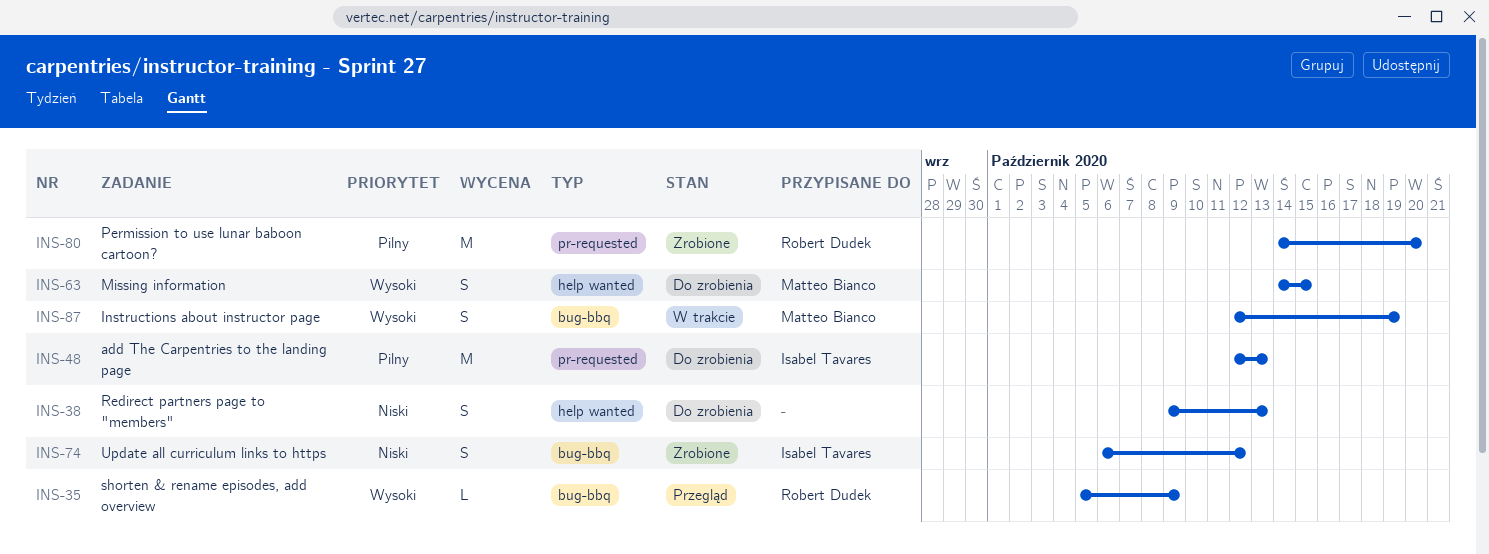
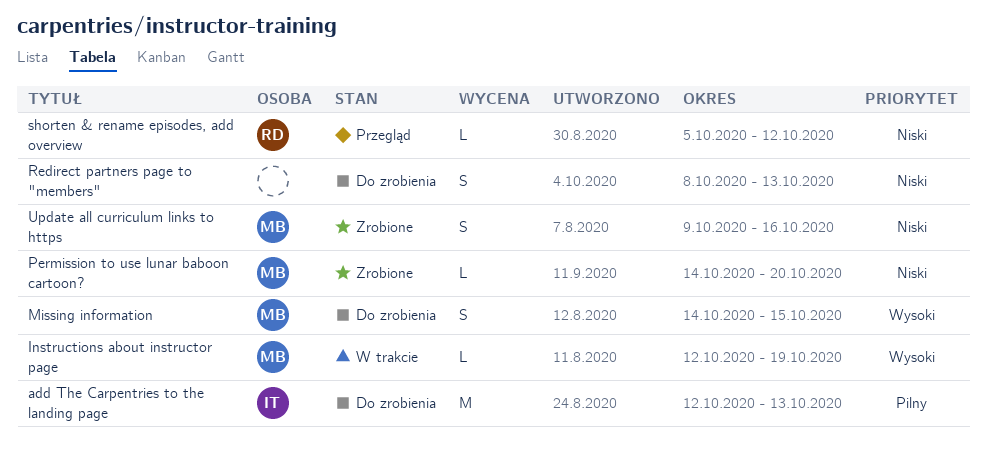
Instructions about instructor page, estimate: S -> L
Permission to use lunar baboon cartoon?, owner: Robert Dudek -> Matteo Bianco
Permission to use lunar baboon cartoon?, priority: Pilny -> Niski
Permission to use lunar baboon cartoon?, estimate: M -> L
Redirect partners page to "members", start: Oct 9 -> Oct 8
shorten & rename episodes, add overview, priority: Wysoki -> Niski
shorten & rename episodes, add overview, due: Oct 9 -> Oct 12
Update all curriculum links to https, owner: Isabel Tavares -> Matteo Bianco
Update all curriculum links to https, start: Oct 6 -> Oct 9
Update all curriculum links to https, due: Oct 12 -> Oct 16

